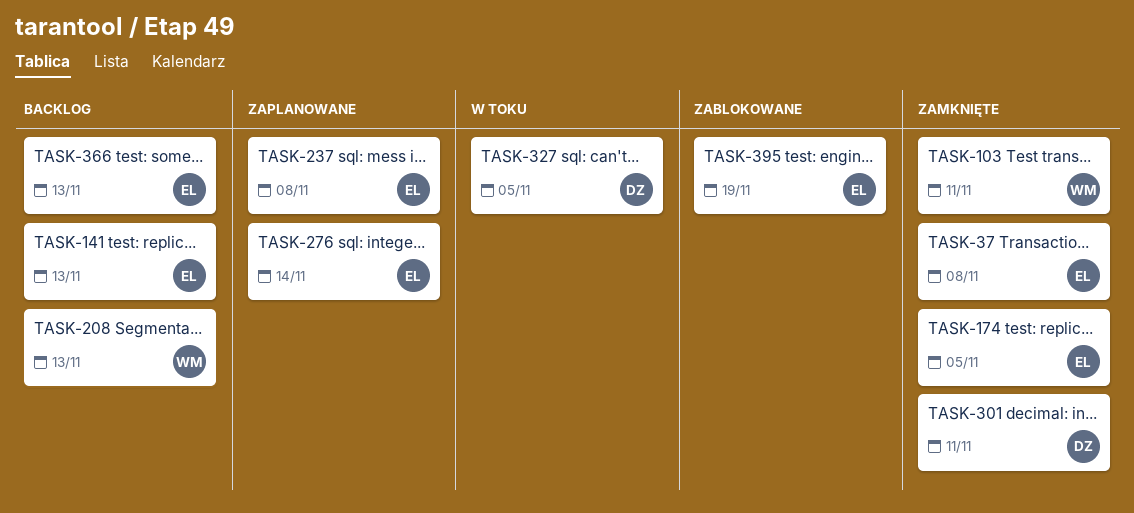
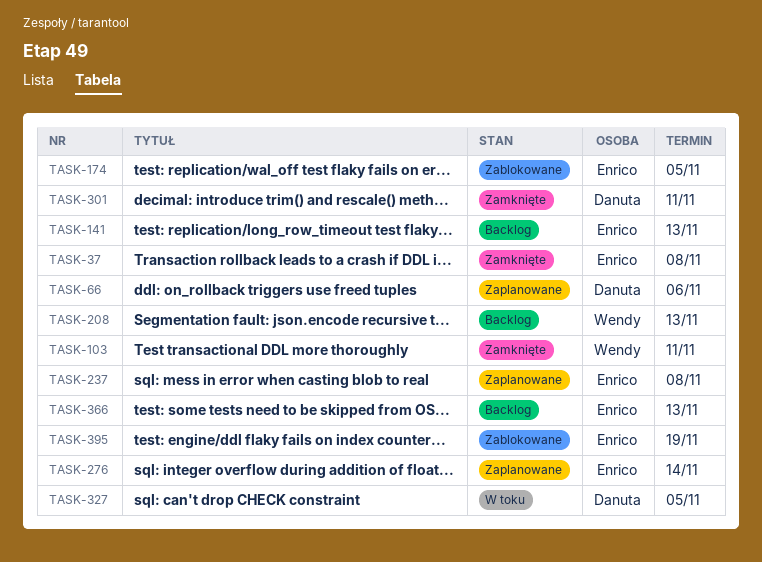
TASK-66: none -> present
TASK-174, status: Zamknięte -> Zablokowane

